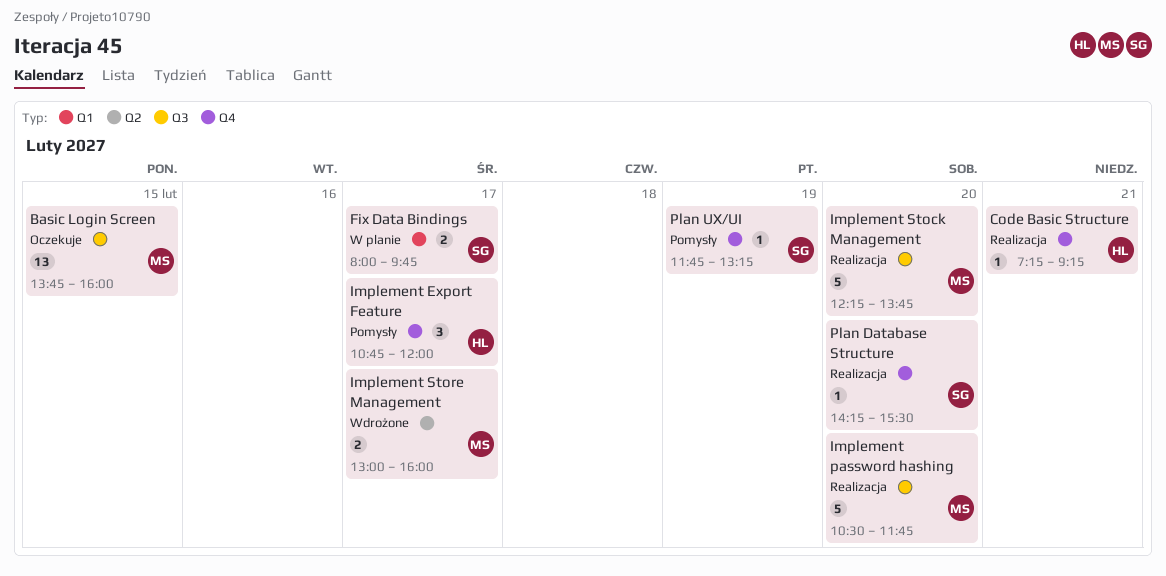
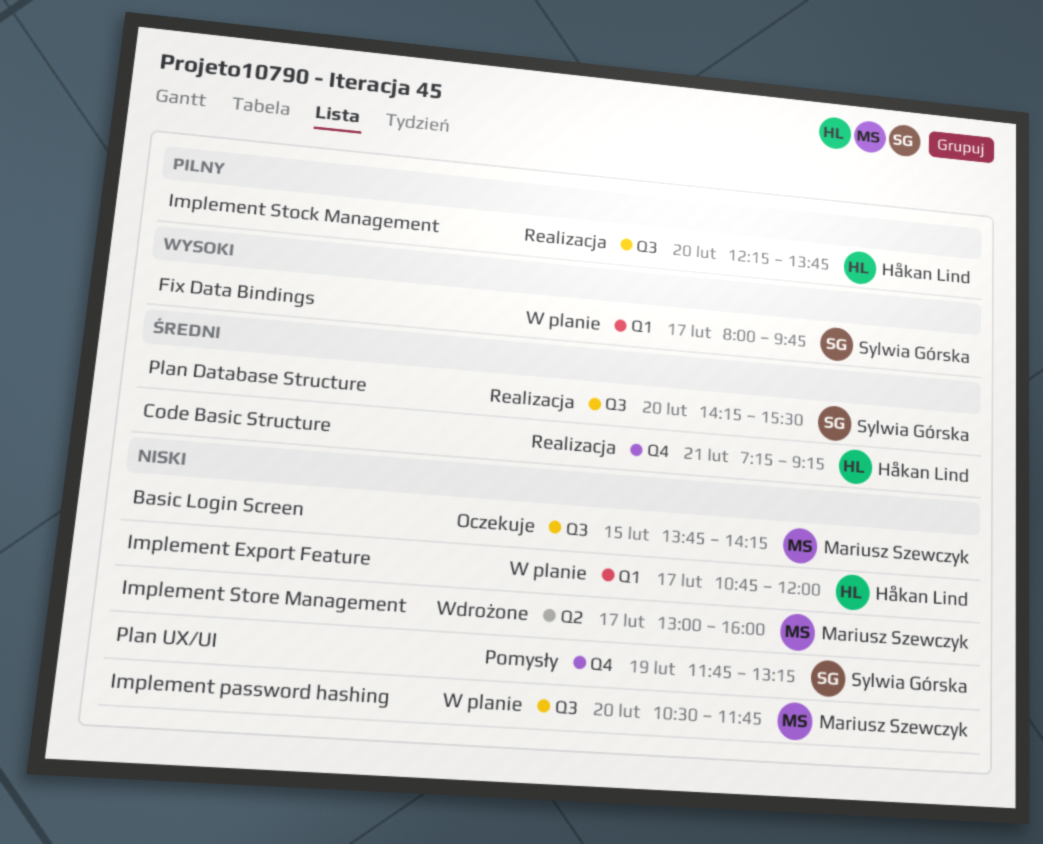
Basic Login Screen, ends: 16:00 -> 14:15
Implement Export Feature, status: Pomysły -> W planie
Implement Export Feature, label: Q4 -> Q1
Implement password hashing, status: Realizacja -> W planie
Implement Stock Management, owner: Mariusz Szewczyk -> Håkan Lind
Plan Database Structure, label: Q4 -> Q3

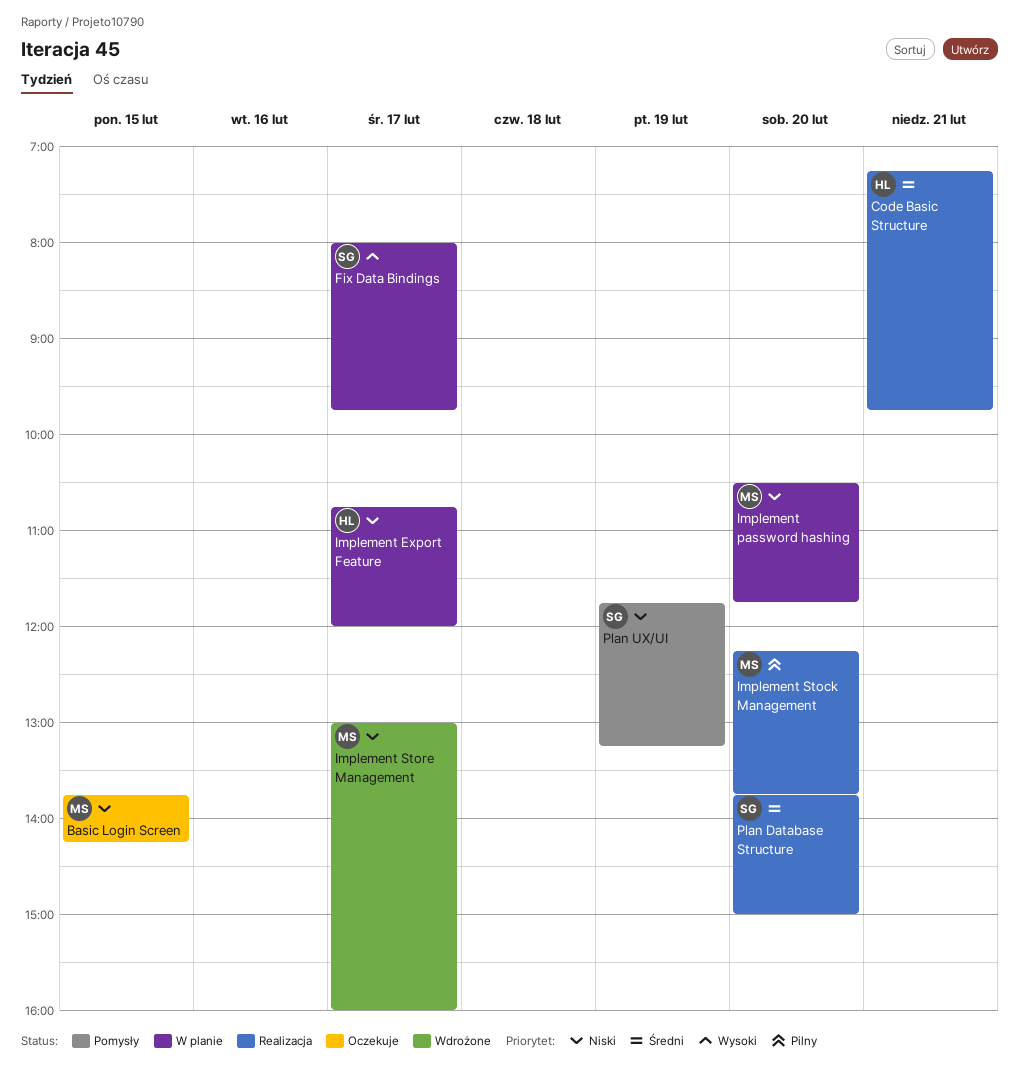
Code Basic Structure, ends: 09:15 -> 09:45
Implement Stock Management, owner: Håkan Lind -> Mariusz Szewczyk
Plan Database Structure, begins: 14:15 -> 13:45
Plan Database Structure, ends: 15:30 -> 15:00

